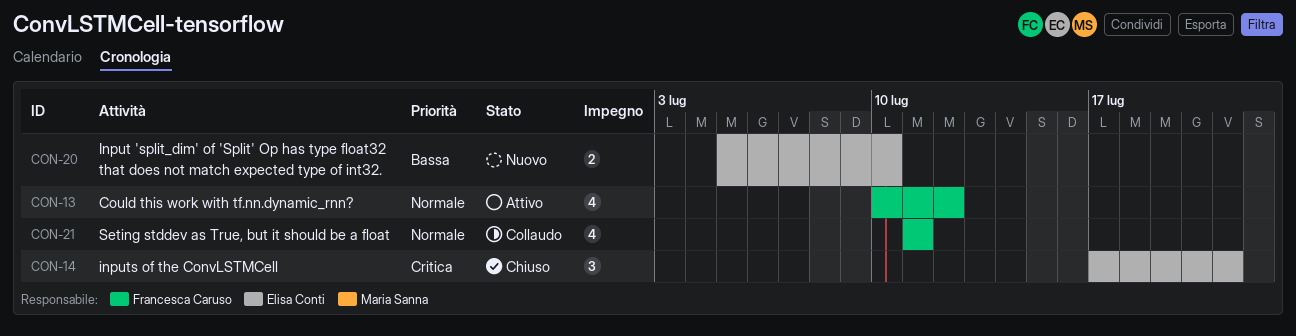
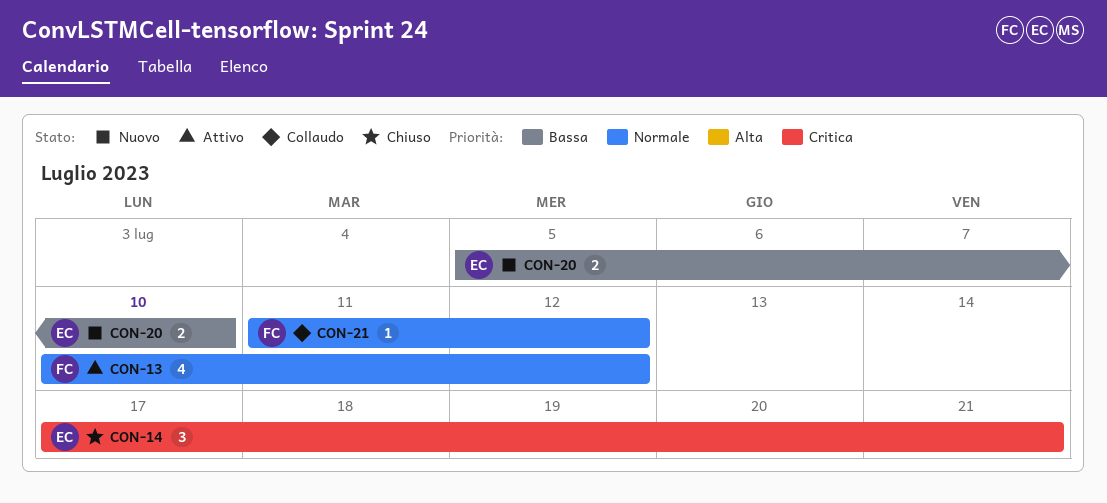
CON-21, estimate: 4 -> 1
CON-21, due: Jul 11 -> Jul 12

